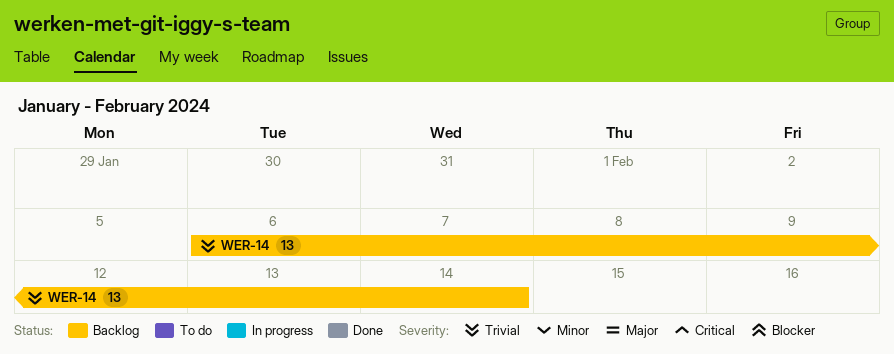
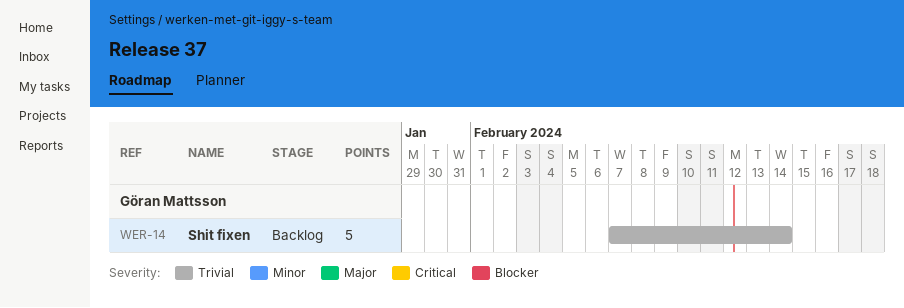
WER-14, estimate: 13 -> 5
WER-14, start: Feb 6 -> Feb 7

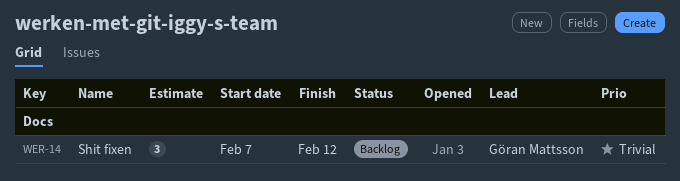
WER-14, estimate: 5 -> 3
WER-14, due: Feb 14 -> Feb 12

